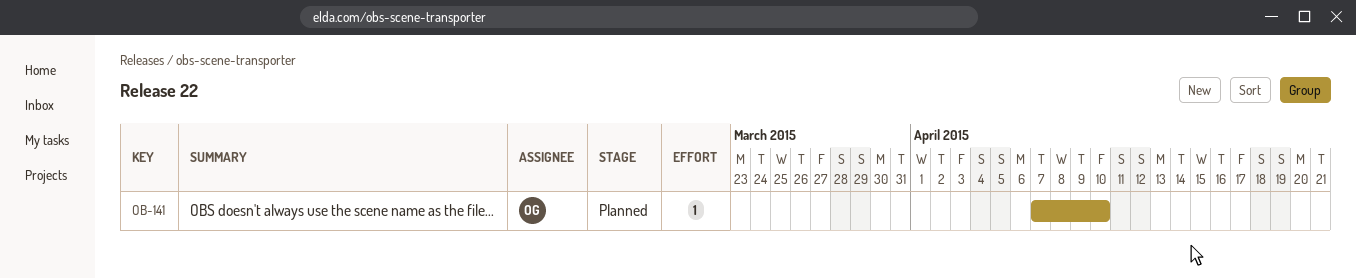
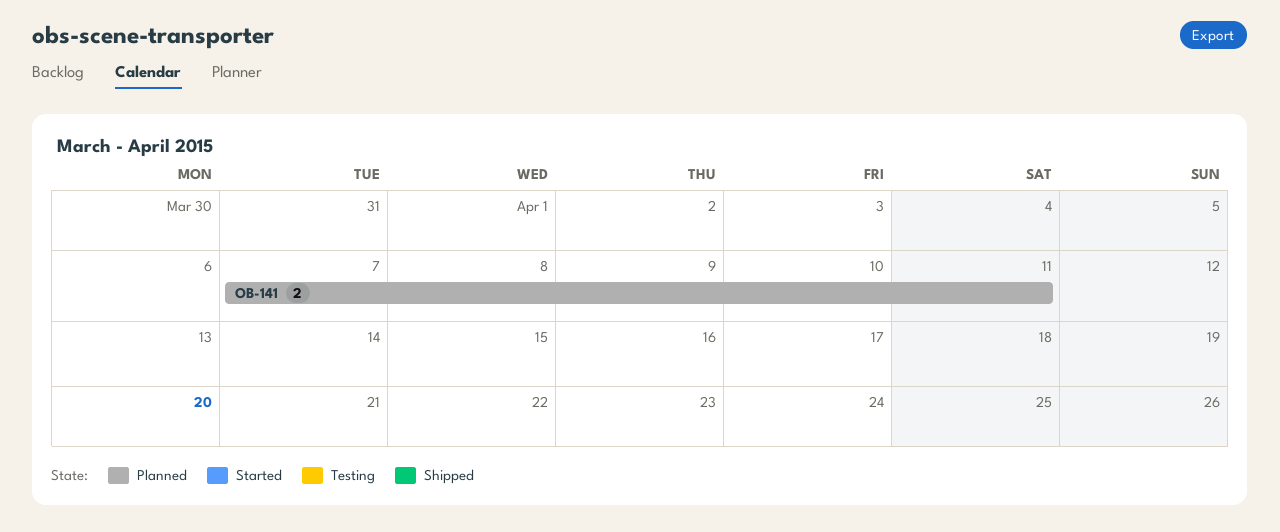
OB-141, estimate: 1 -> 2
OB-141, due: Apr 10 -> Apr 11

